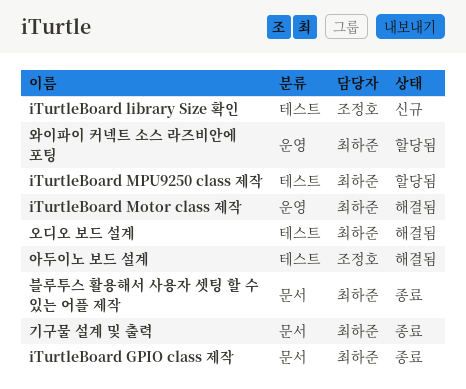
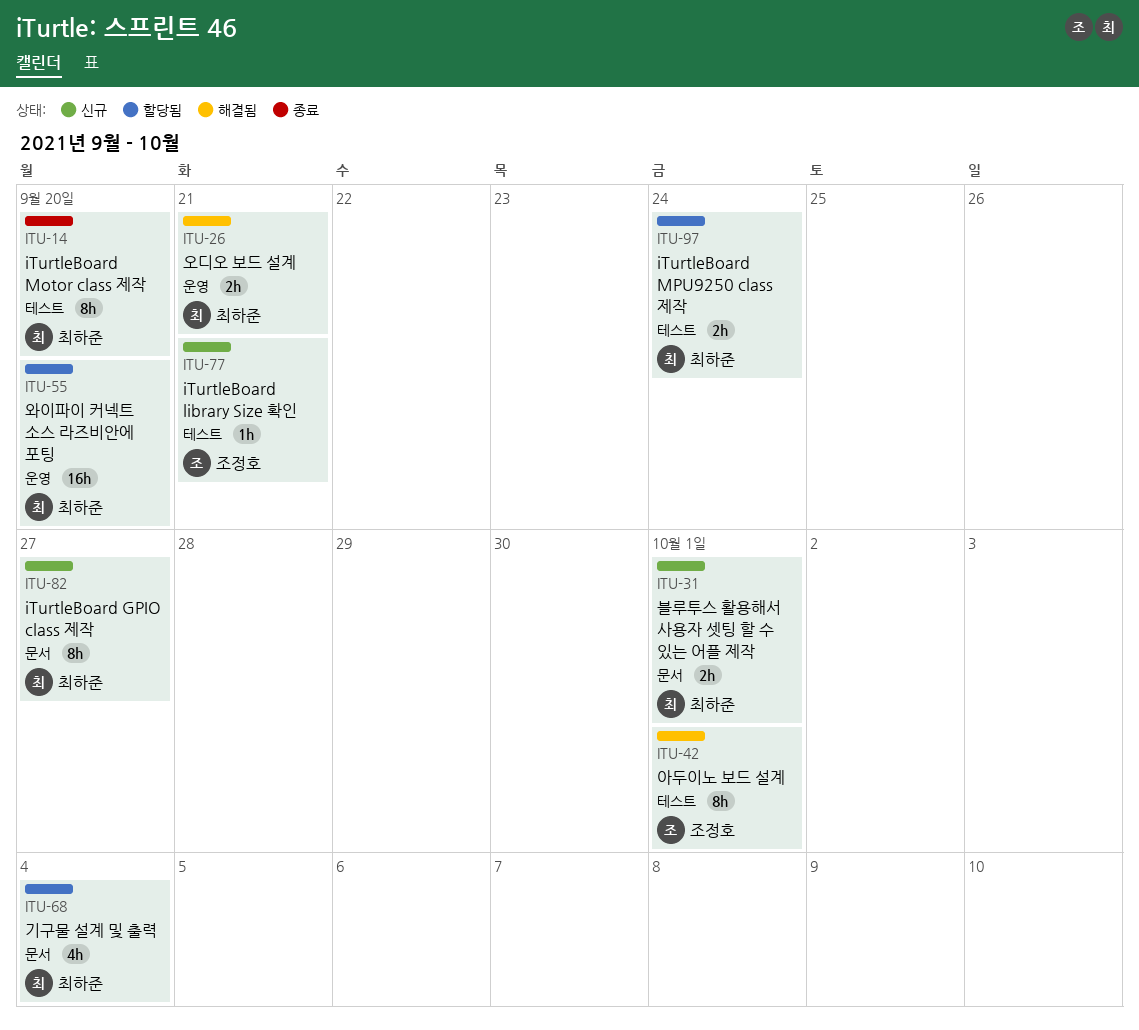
iTurtleBoard GPIO class 제작, status: 종료 -> 신규
iTurtleBoard Motor class 제작, status: 해결됨 -> 종료
iTurtleBoard Motor class 제작, label: 운영 -> 테스트
기구물 설계 및 출력, status: 종료 -> 할당됨
블루투스 활용해서 사용자 셋팅 할 수 있는 어플 제작, status: 종료 -> 신규
오디오 보드 설계, label: 테스트 -> 운영

